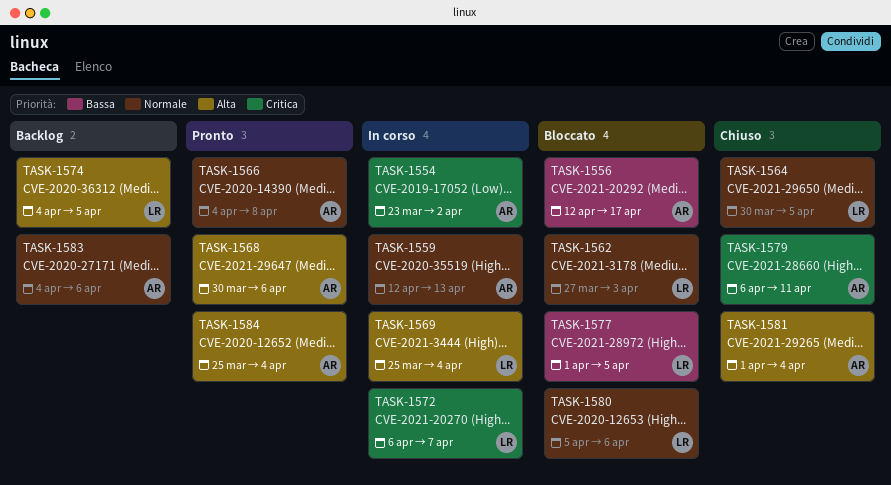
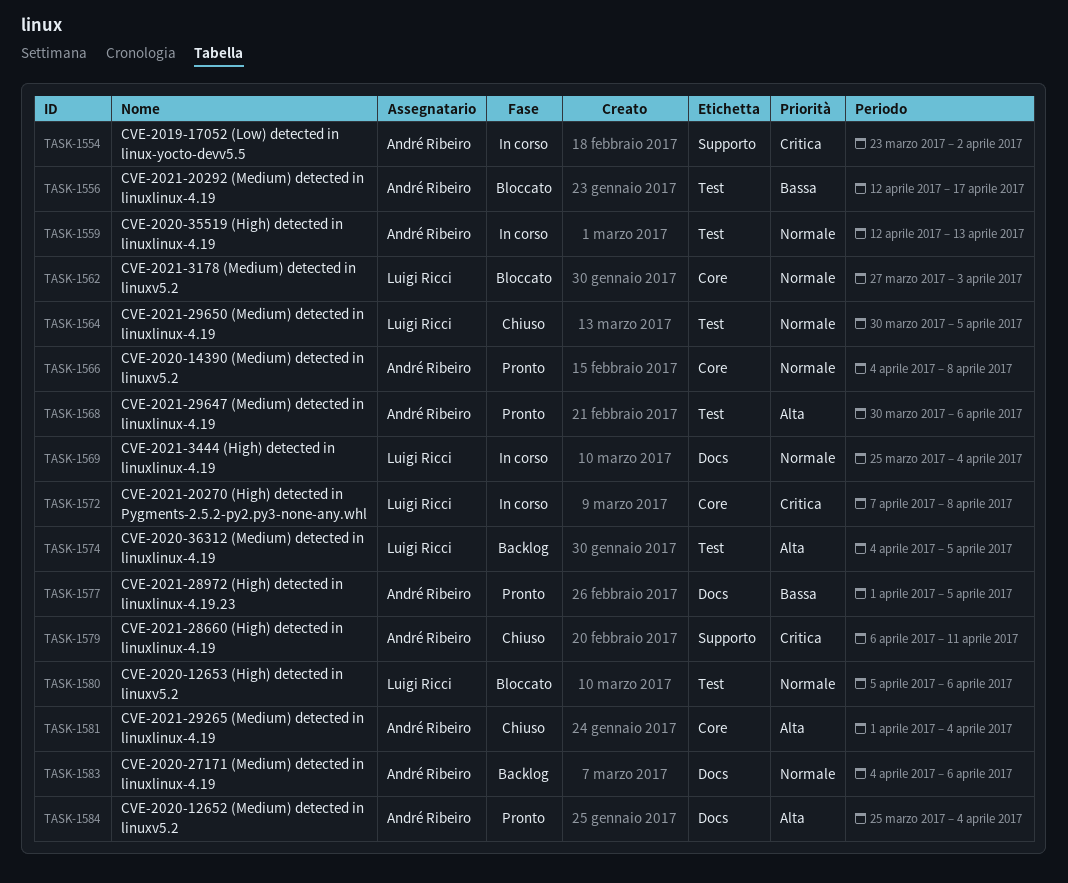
TASK-1569, priority: Alta -> Normale
TASK-1572, start: Apr 6 -> Apr 7
TASK-1572, due: Apr 7 -> Apr 8
TASK-1577, status: Bloccato -> Pronto
TASK-1577, owner: Luigi Ricci -> André Ribeiro

